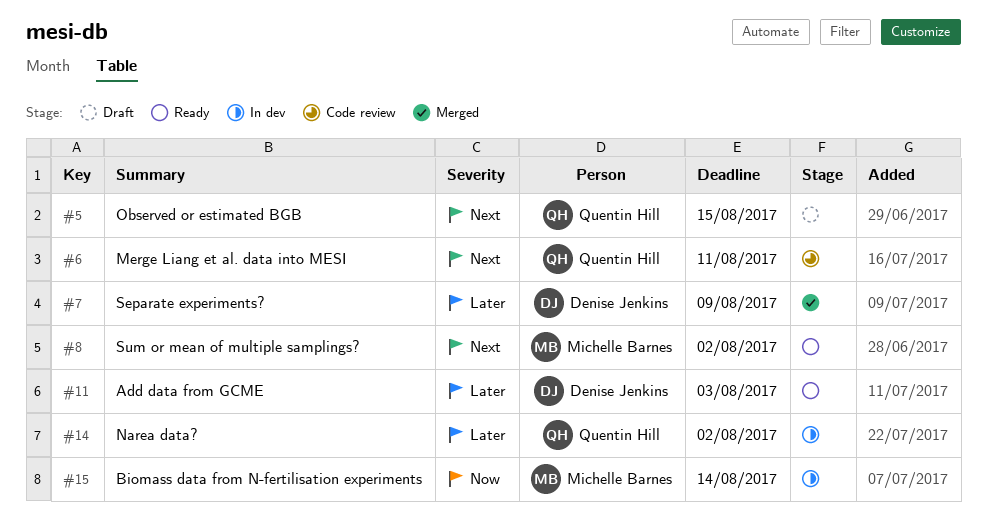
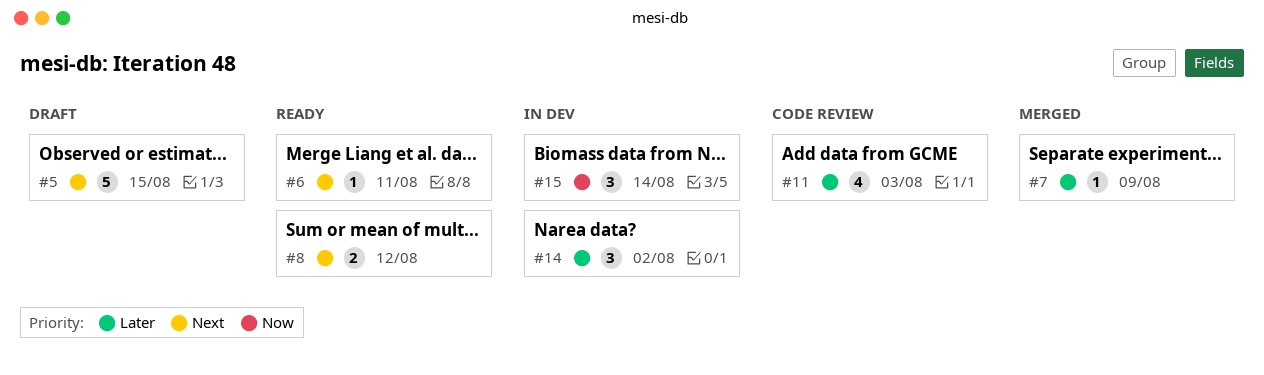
#6, status: Code review -> Ready
#8, due: Aug 2 -> Aug 12
#11, status: Ready -> Code review

